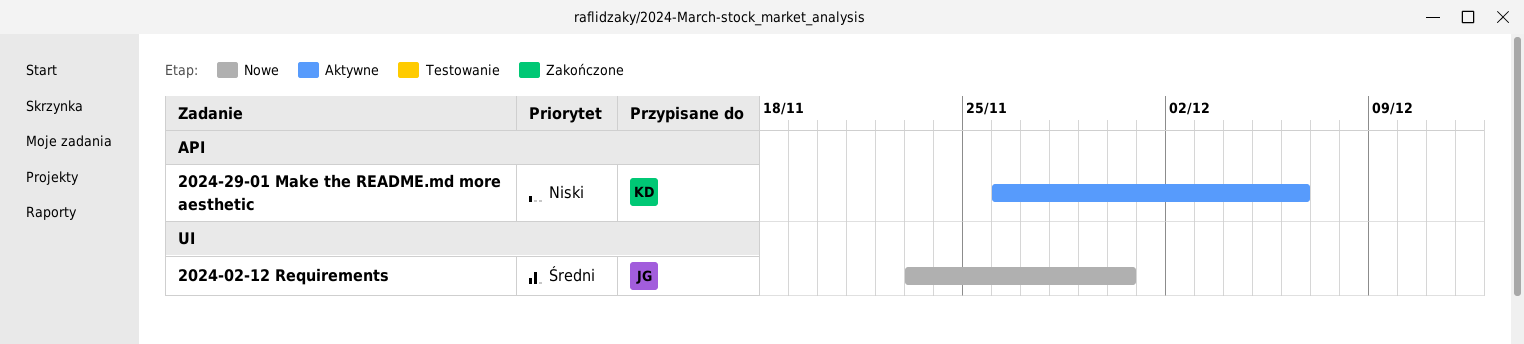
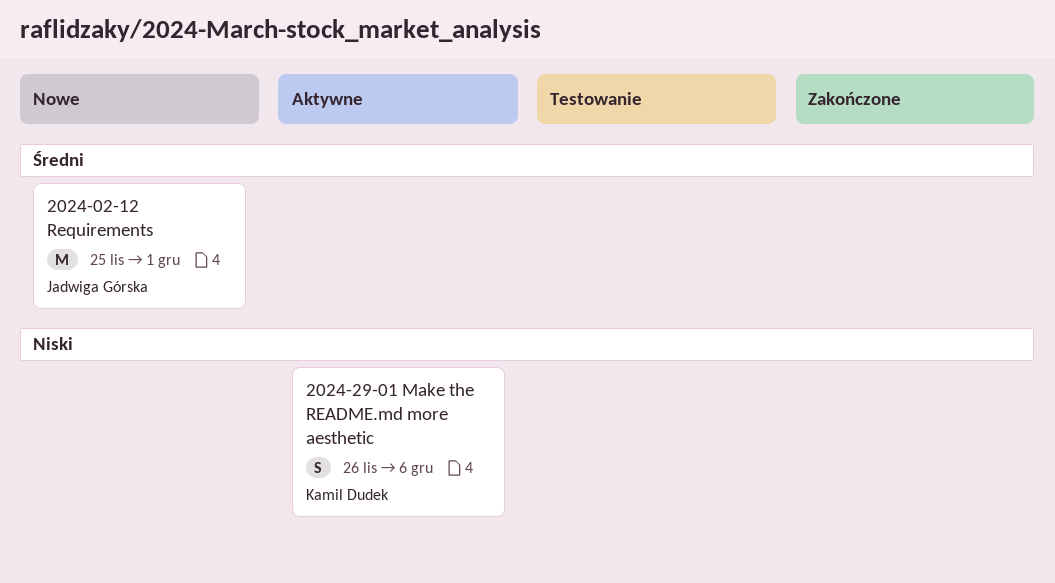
2024-02-12 Requirements, start: Nov 23 -> Nov 25
2024-02-12 Requirements, due: Nov 30 -> Dec 1

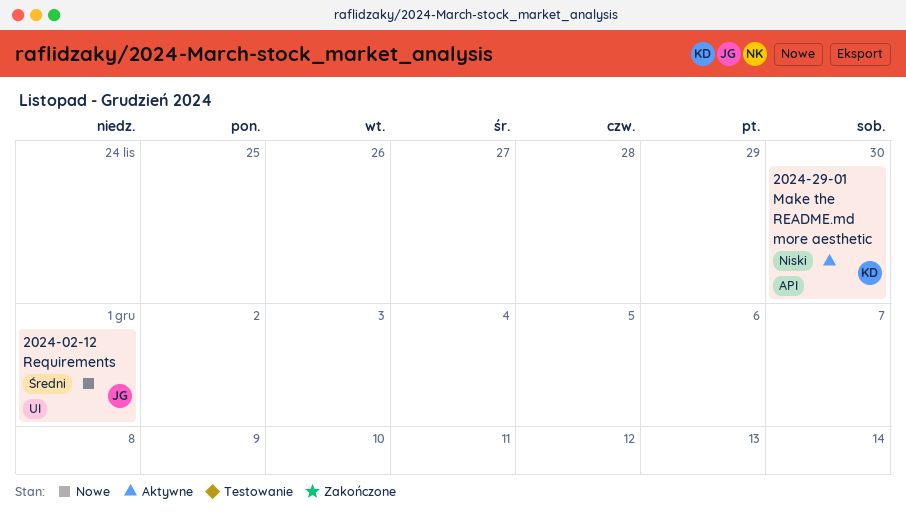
2024-29-01 Make the README.md more aesthetic, due: Dec 6 -> Nov 30

